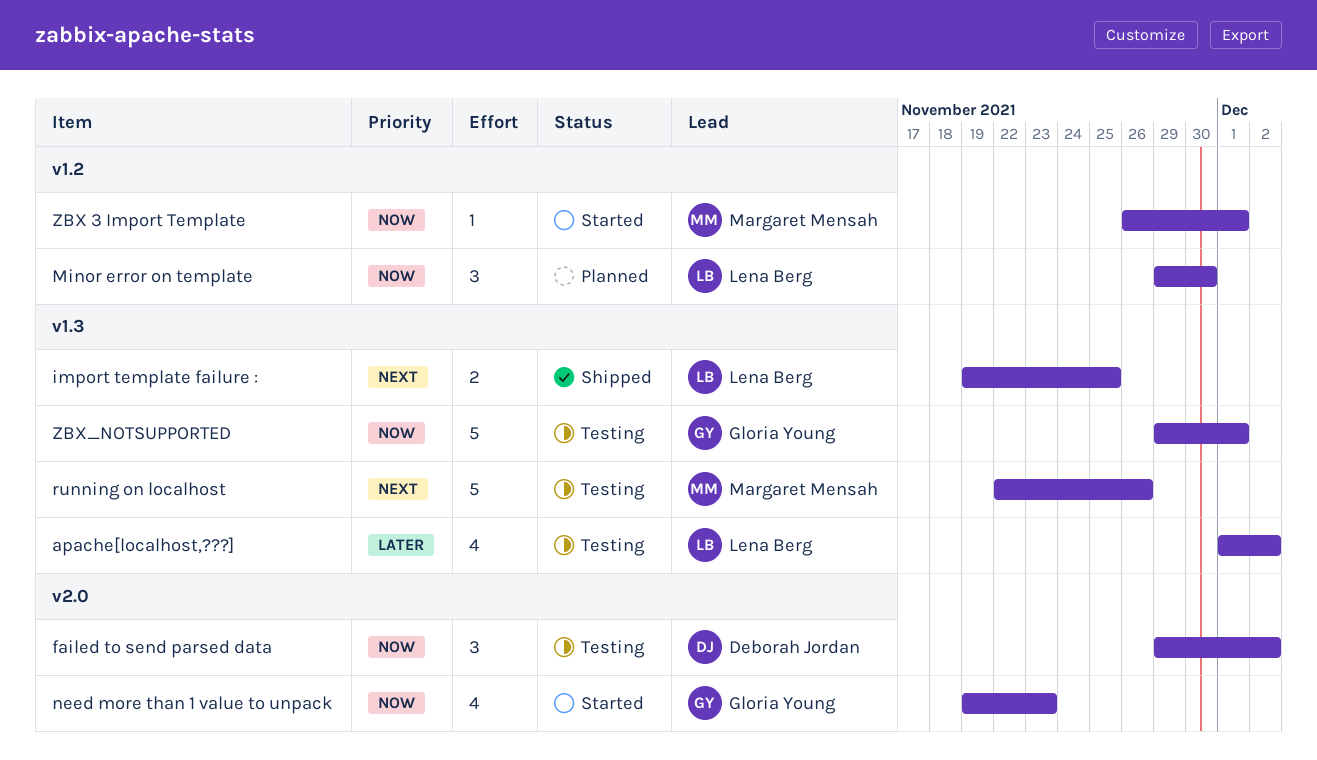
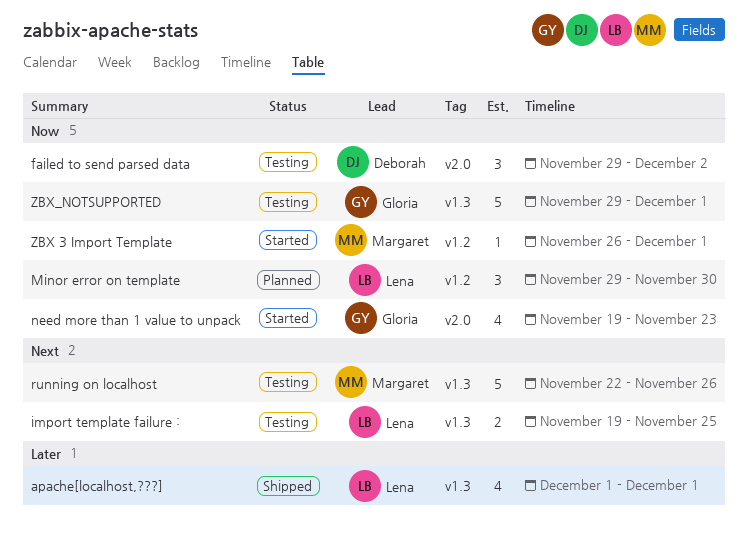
apache[localhost,???], status: Testing -> Shipped
apache[localhost,???], due: Dec 2 -> Dec 1
import template failure :, status: Shipped -> Testing

